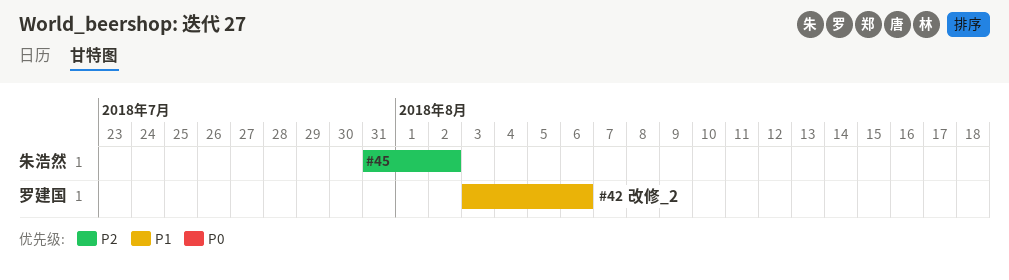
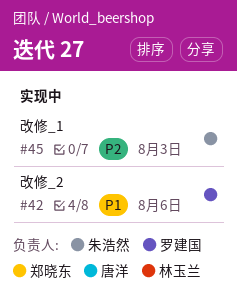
#45, due: Aug 2 -> Aug 3

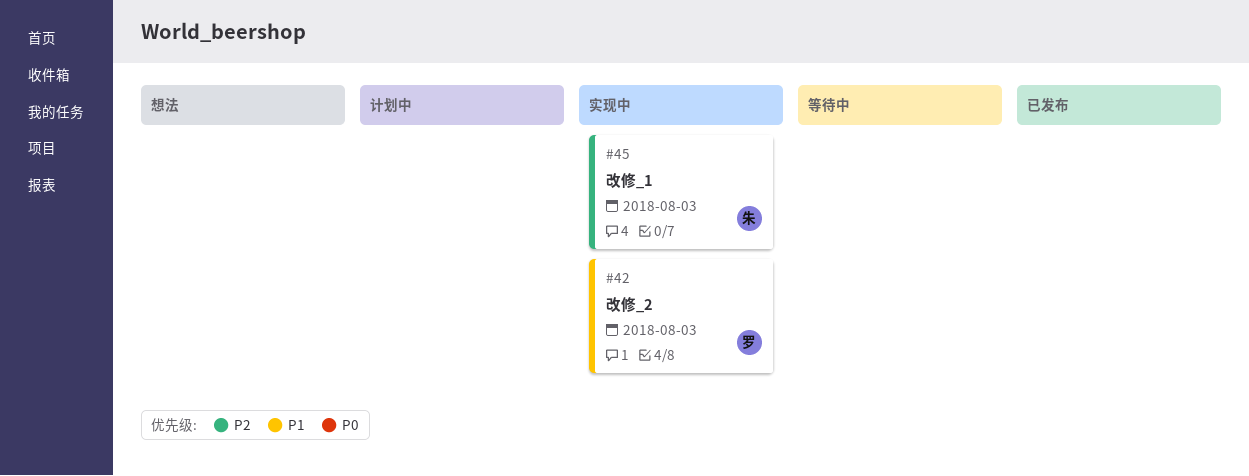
#42, due: Aug 6 -> Aug 3

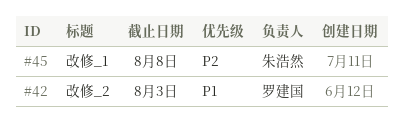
#45, due: Aug 3 -> Aug 8

